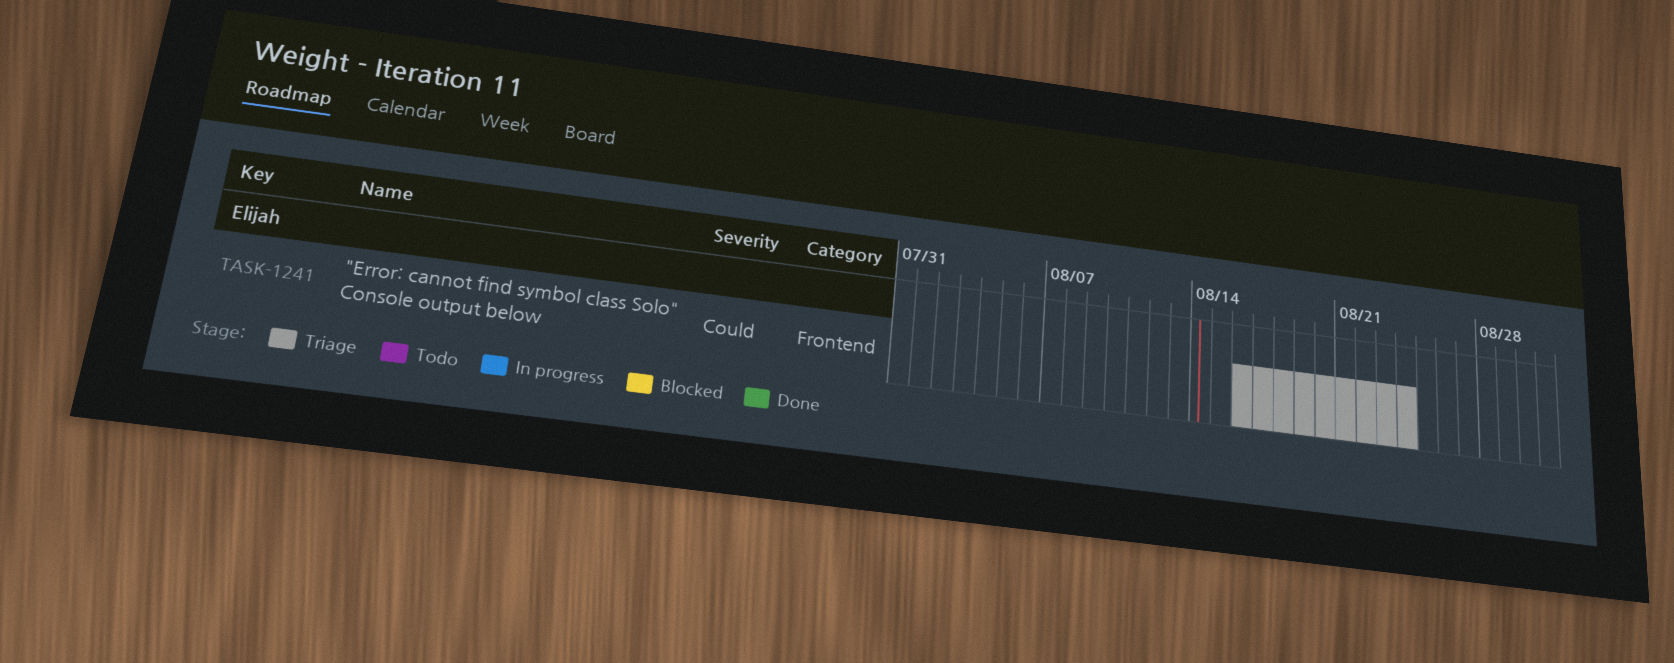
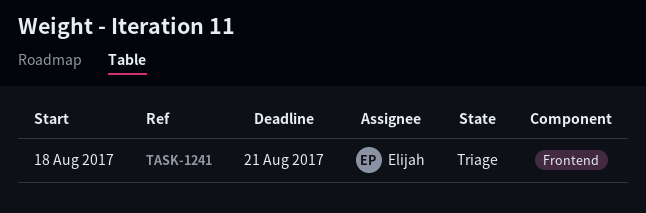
TASK-1241, start: Aug 16 -> Aug 18
TASK-1241, due: Aug 24 -> Aug 21

